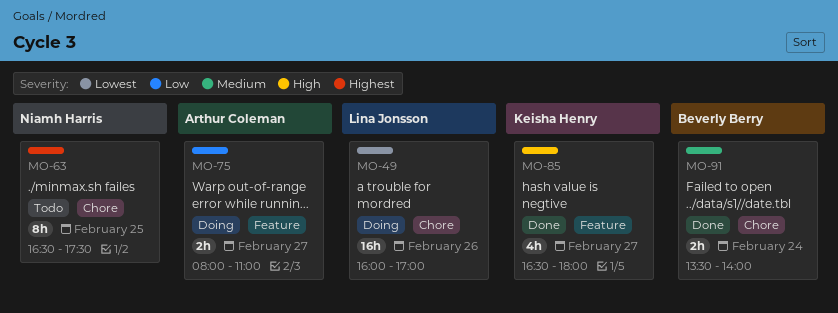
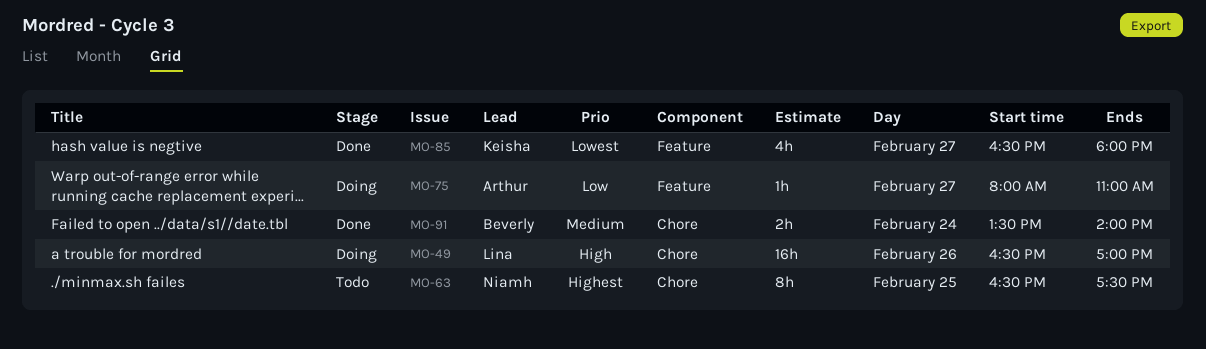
MO-49, priority: Lowest -> High
MO-49, begins: 16:00 -> 16:30
MO-75, estimate: 2h -> 1h
MO-85, priority: High -> Lowest

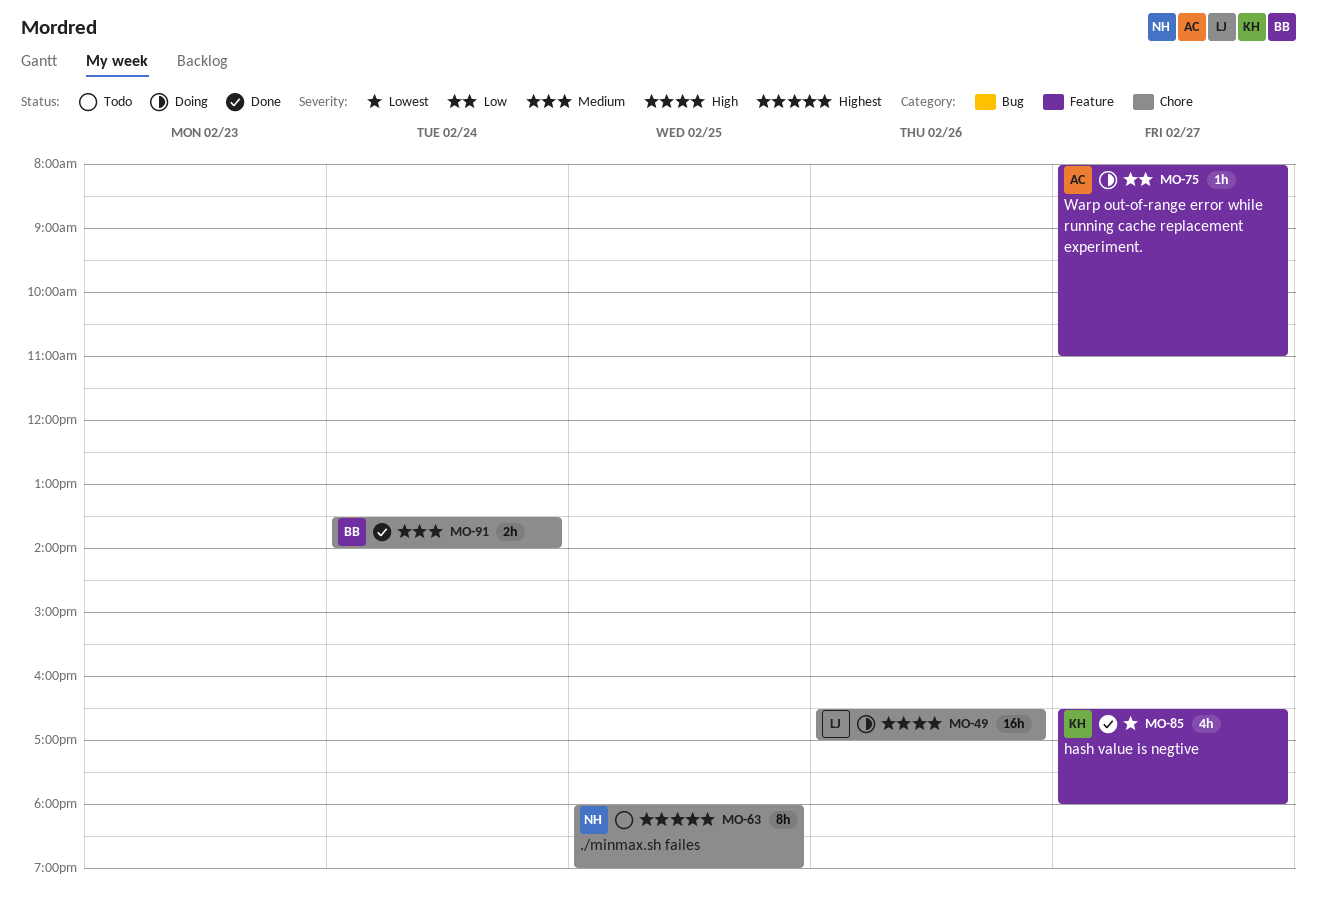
MO-63, begins: 16:30 -> 18:00
MO-63, ends: 17:30 -> 19:00

